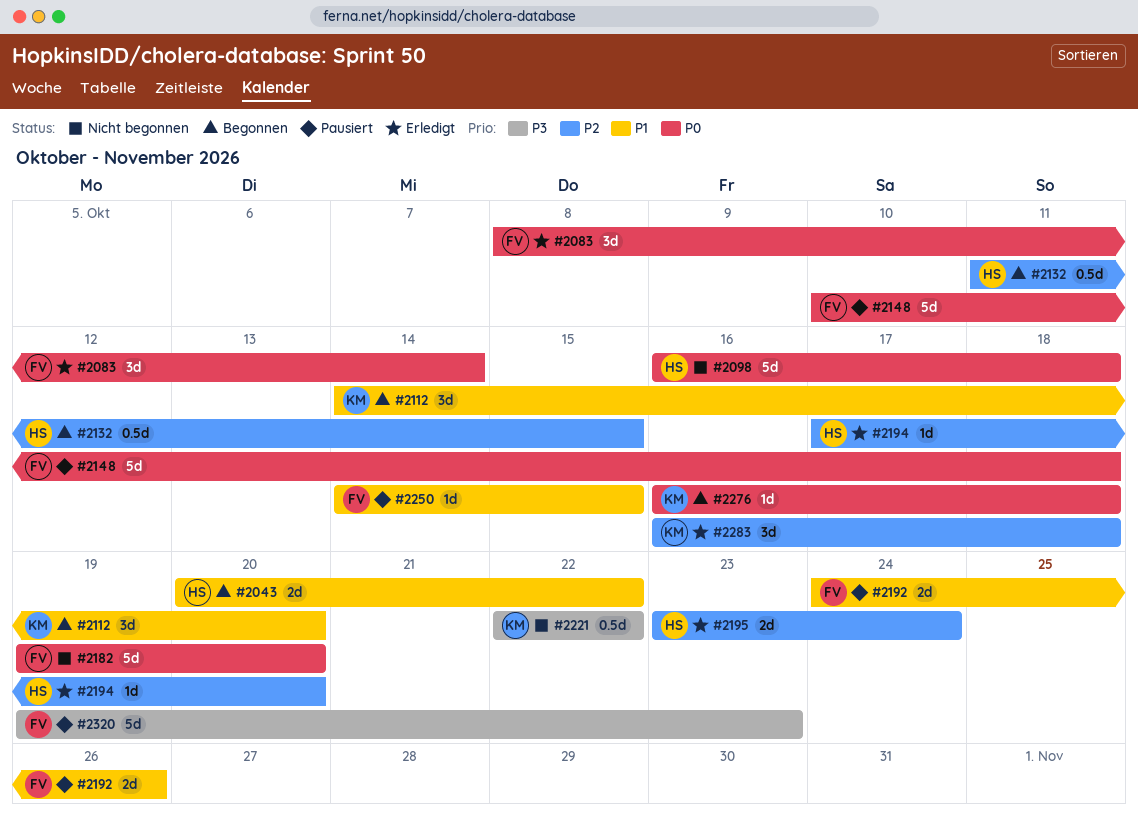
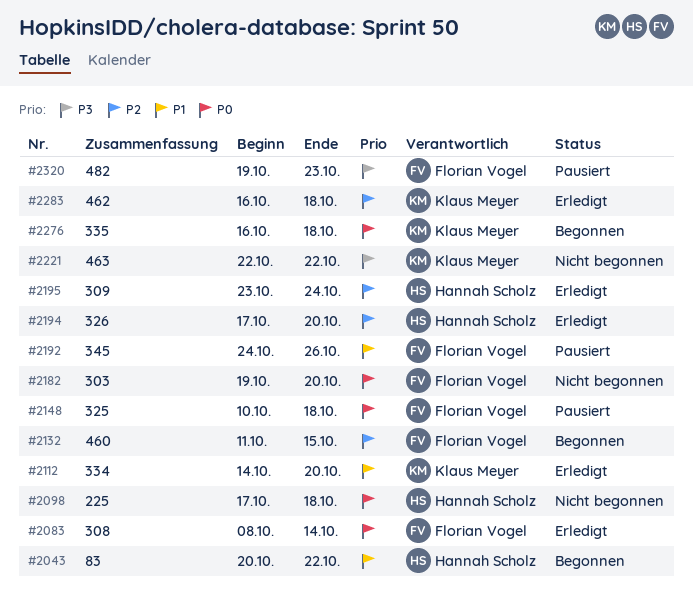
#2098, start: Oct 16 -> Oct 17
#2112, status: Begonnen -> Erledigt
#2132, owner: Hannah Scholz -> Florian Vogel
#2250: present -> none

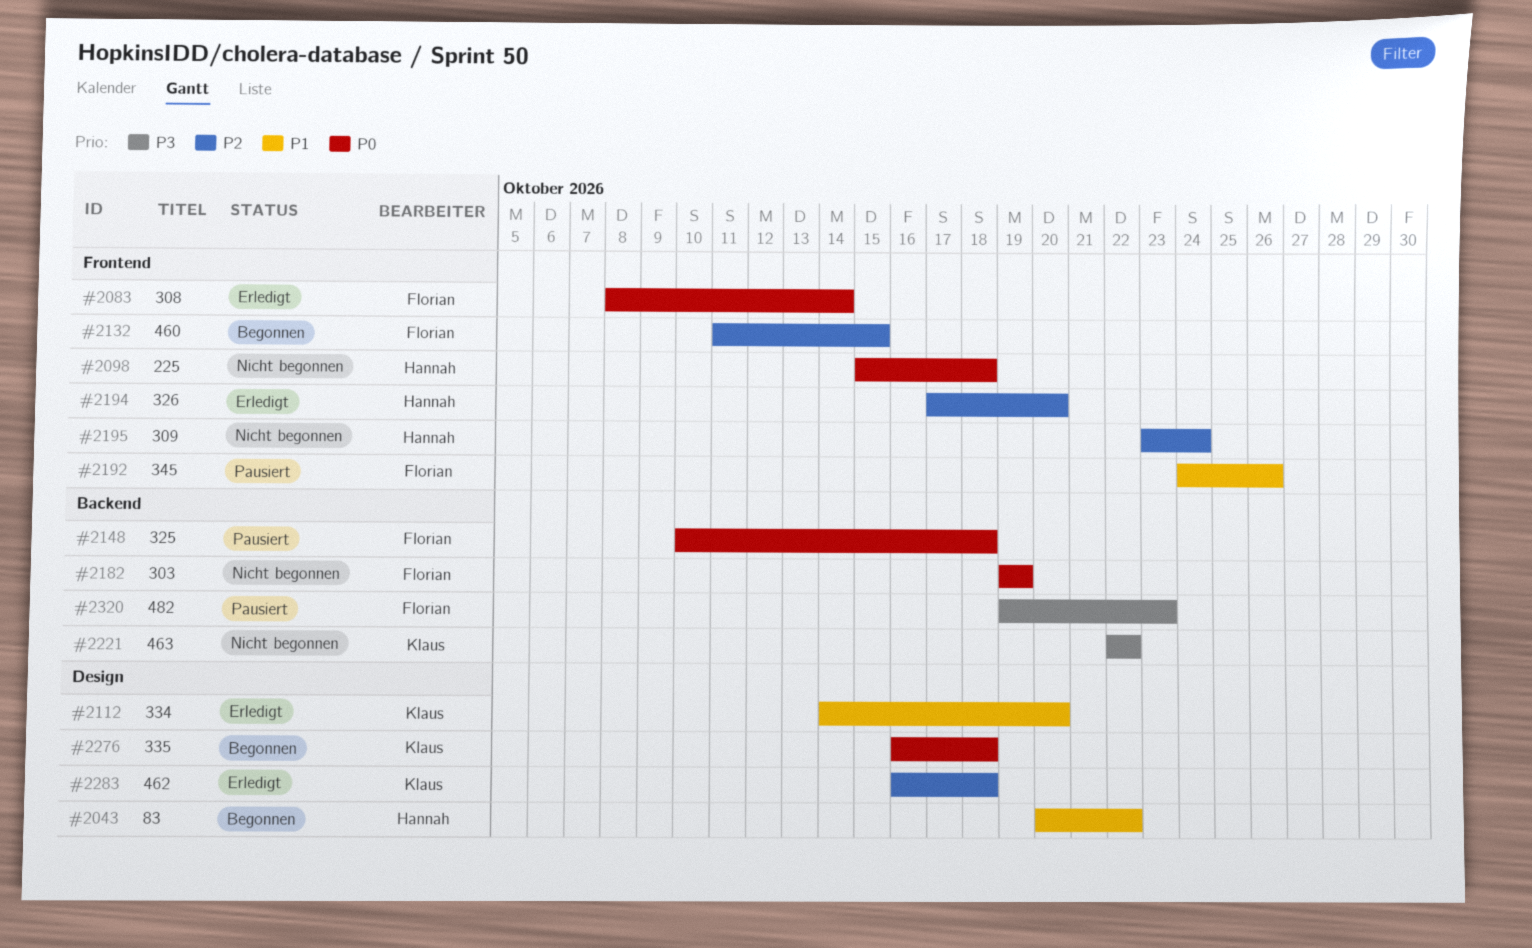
#2098, start: Oct 17 -> Oct 15
#2182, due: Oct 20 -> Oct 19
#2195, status: Erledigt -> Nicht begonnen

